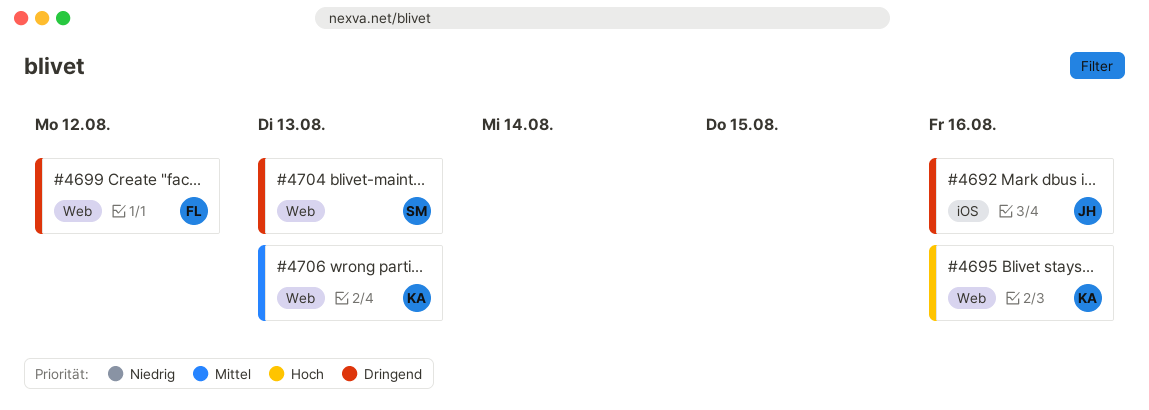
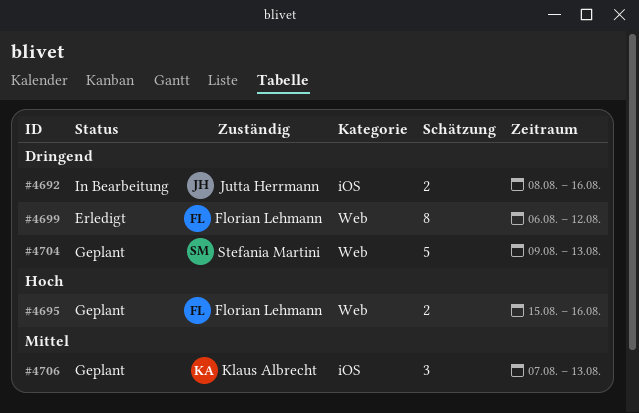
#4695, owner: Klaus Albrecht -> Florian Lehmann
#4706, label: Web -> iOS

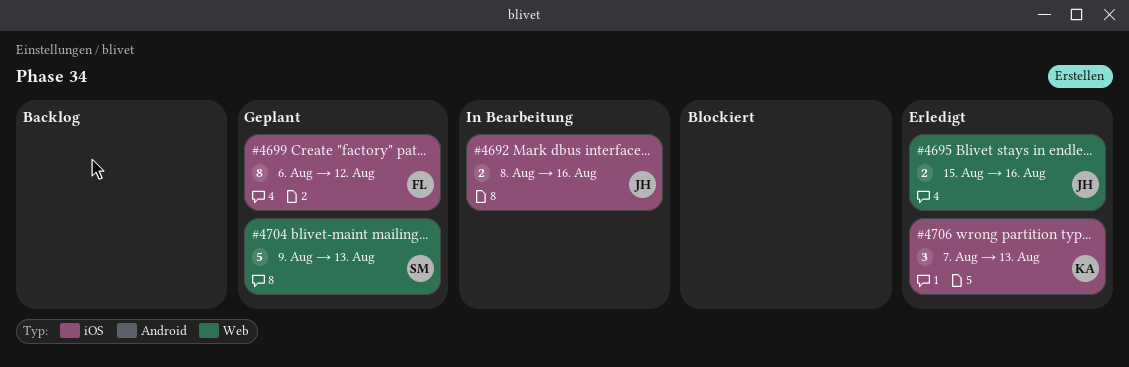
#4695, status: Geplant -> Erledigt
#4695, owner: Florian Lehmann -> Jutta Herrmann
#4699, status: Erledigt -> Geplant
#4699, label: Web -> iOS
#4706, status: Geplant -> Erledigt

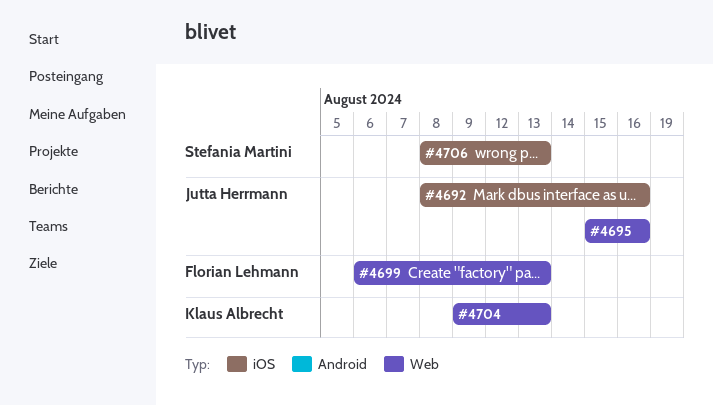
#4699, label: iOS -> Web
#4699, due: Aug 12 -> Aug 13
#4704, owner: Stefania Martini -> Klaus Albrecht
#4706, owner: Klaus Albrecht -> Stefania Martini
#4706, start: Aug 7 -> Aug 8

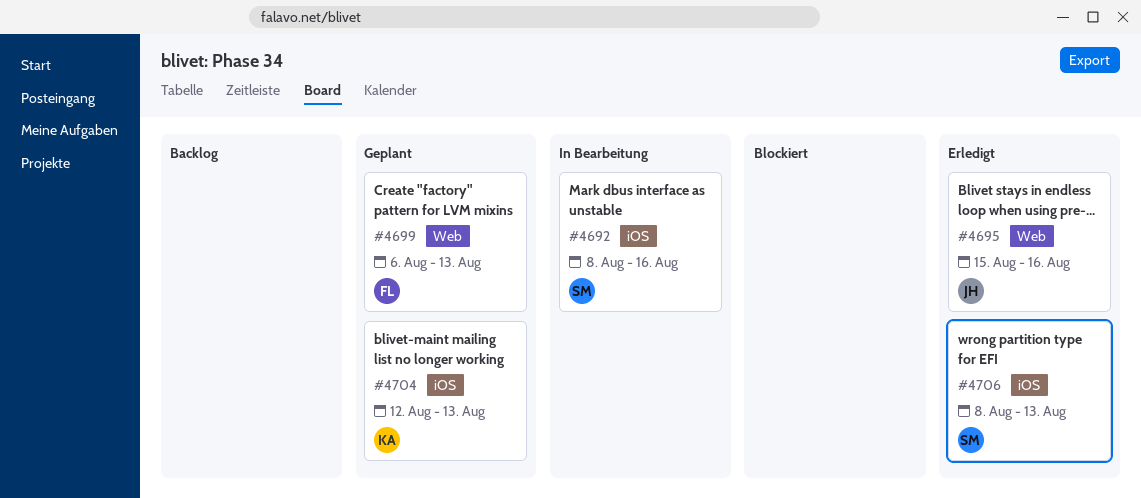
#4692, owner: Jutta Herrmann -> Stefania Martini
#4704, label: Web -> iOS
#4704, start: Aug 9 -> Aug 12

